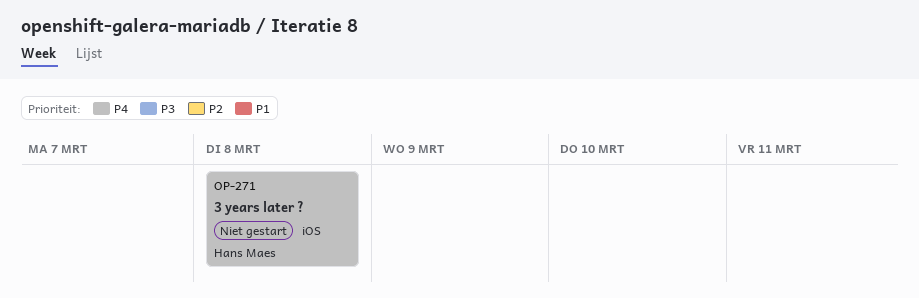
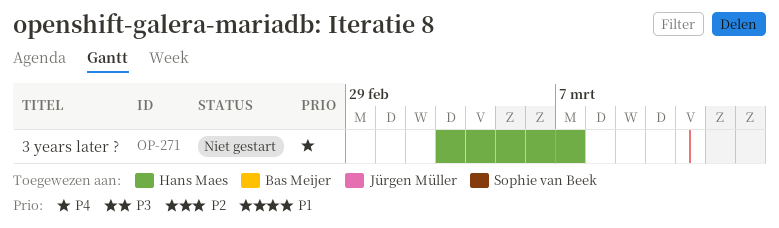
OP-271, due: Mar 8 -> Mar 7

